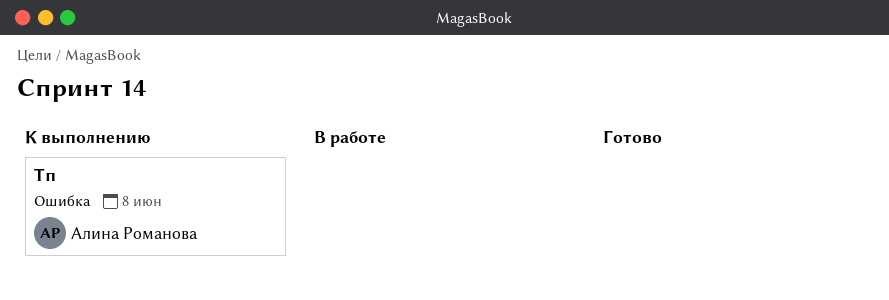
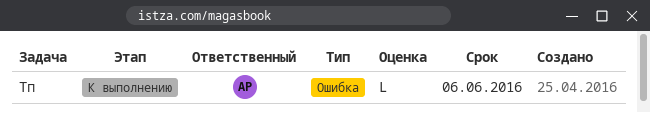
Тп, due: Jun 8 -> Jun 6

